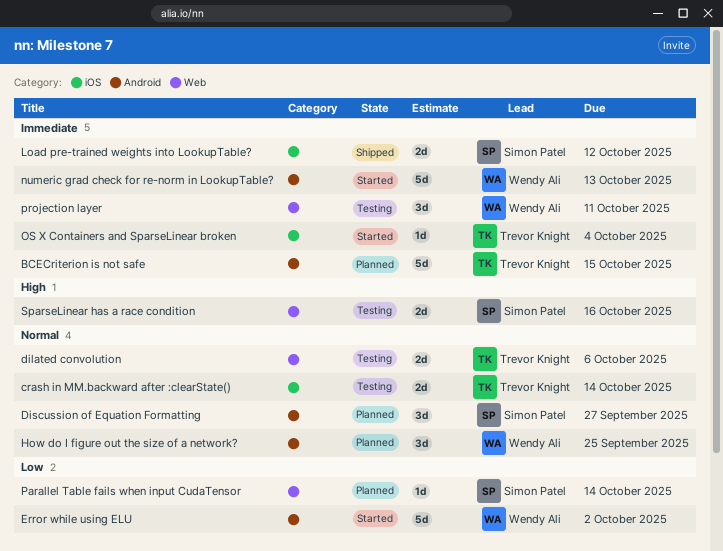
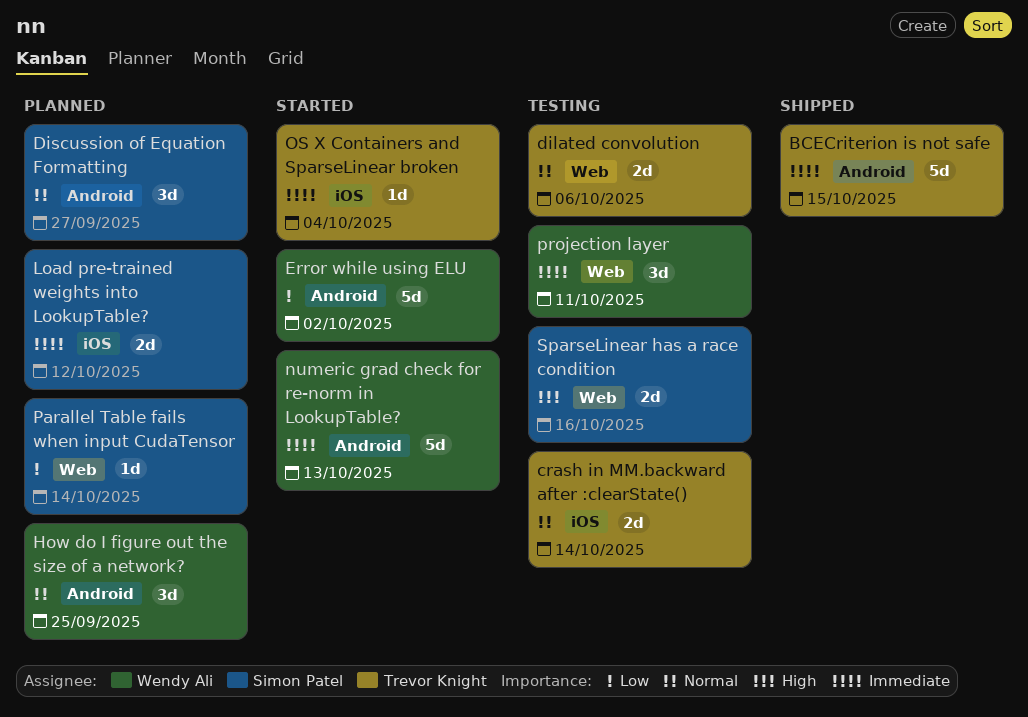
BCECriterion is not safe, status: Planned -> Shipped
Load pre-trained weights into LookupTable?, status: Shipped -> Planned

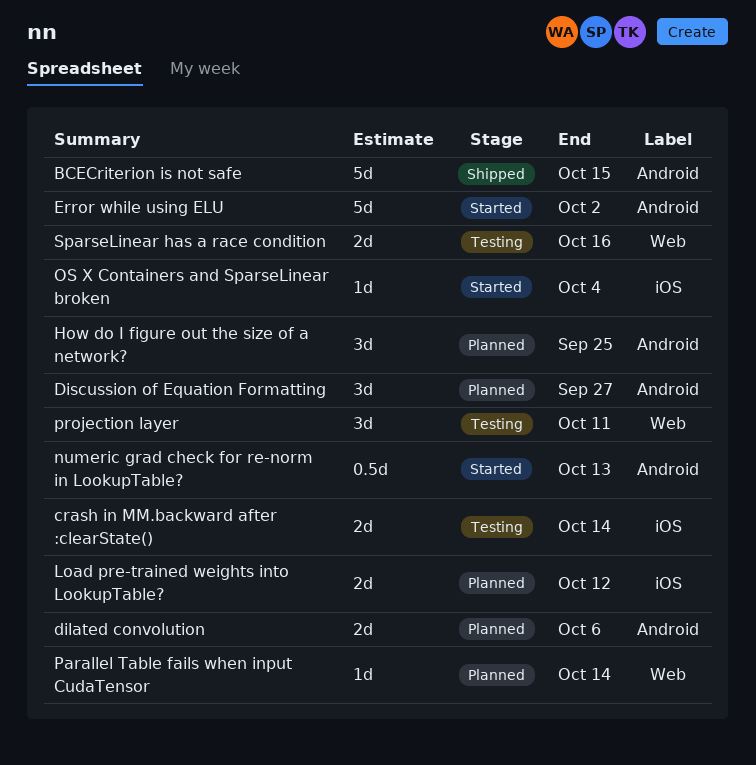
dilated convolution, status: Testing -> Planned
dilated convolution, label: Web -> Android
numeric grad check for re-norm in LookupTable?, estimate: 5d -> 0.5d

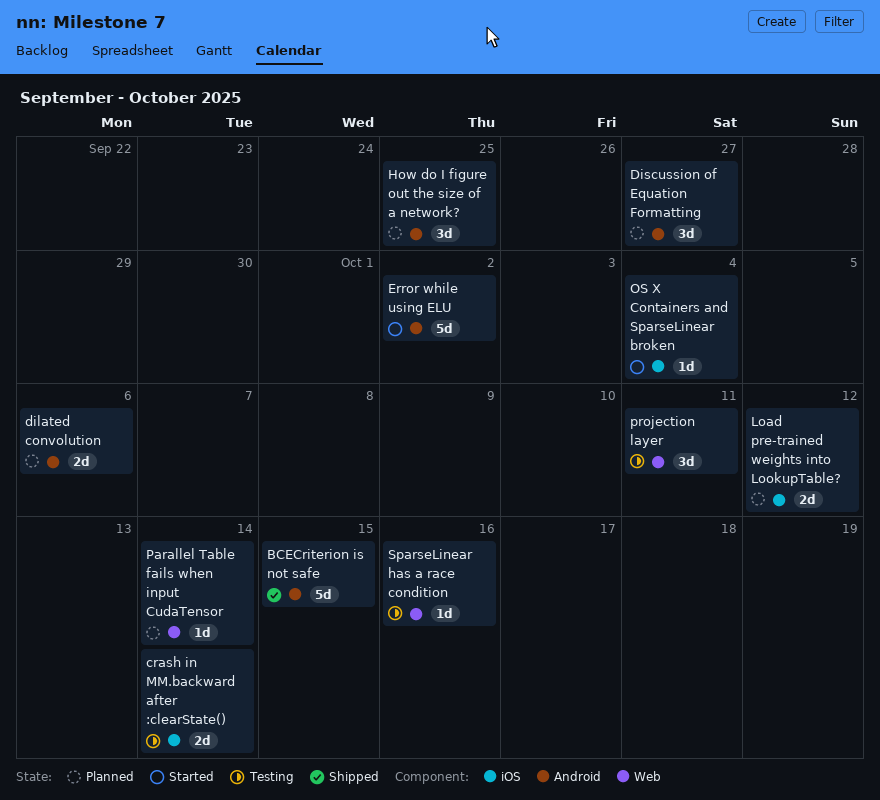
numeric grad check for re-norm in LookupTable?: present -> none
SparseLinear has a race condition, estimate: 2d -> 1d

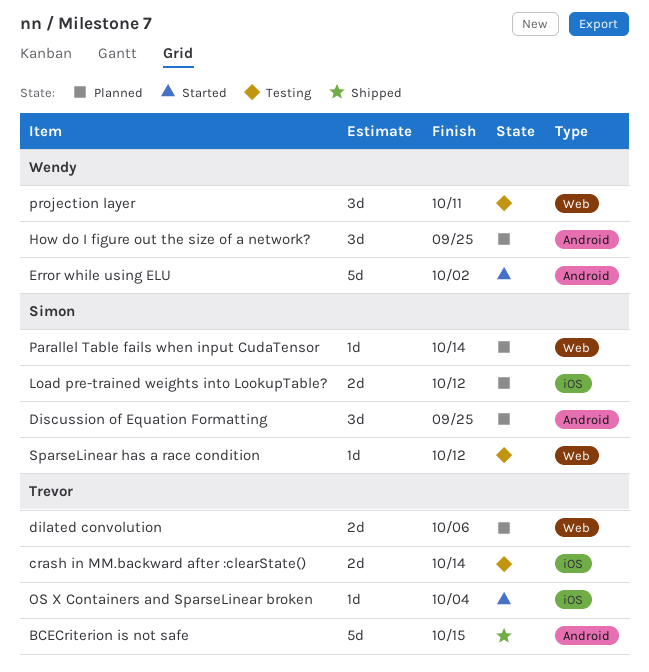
dilated convolution, label: Android -> Web
Discussion of Equation Formatting, due: Sep 27 -> Sep 25
SparseLinear has a race condition, due: Oct 16 -> Oct 12

